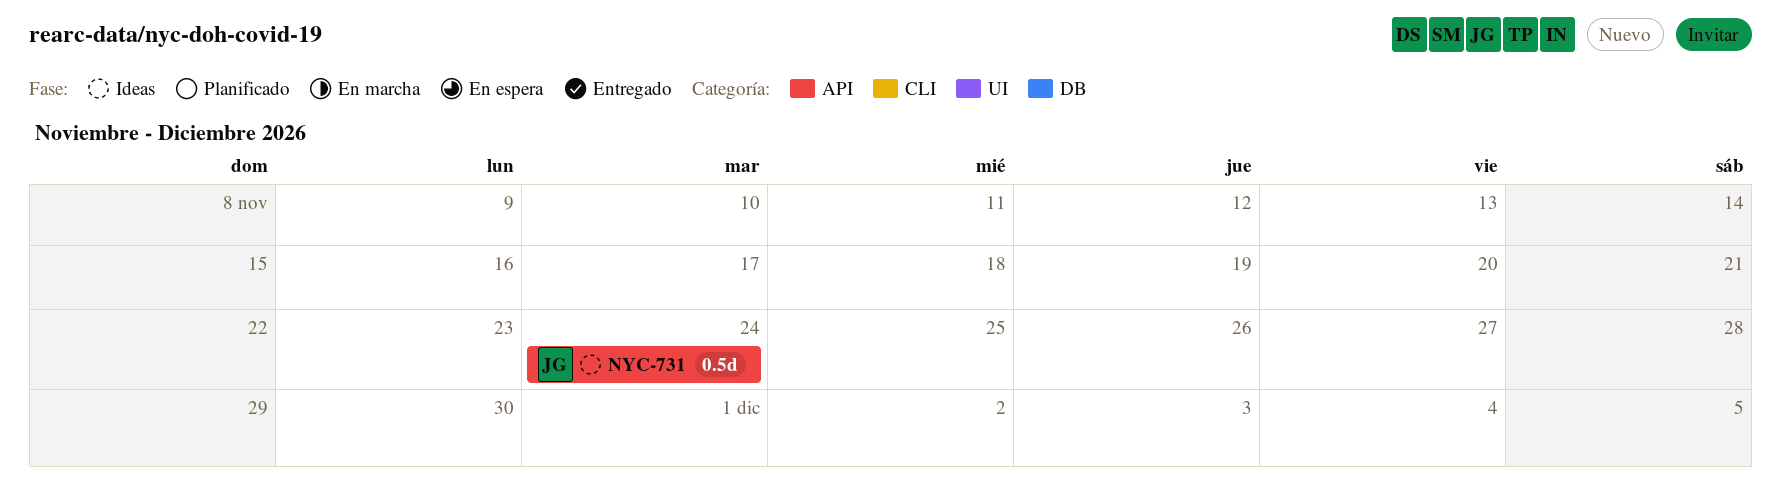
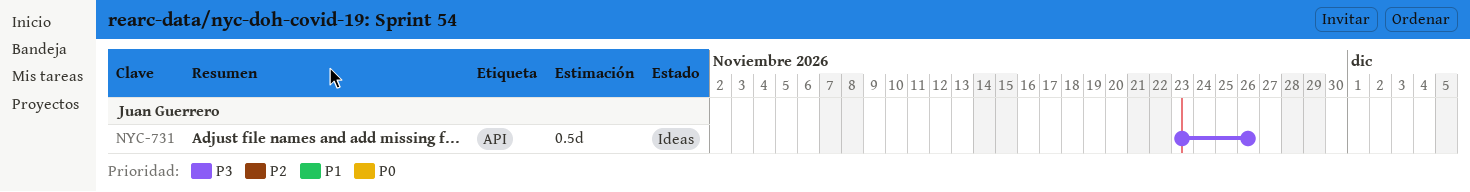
NYC-731, start: Nov 24 -> Nov 23
NYC-731, due: Nov 24 -> Nov 26

